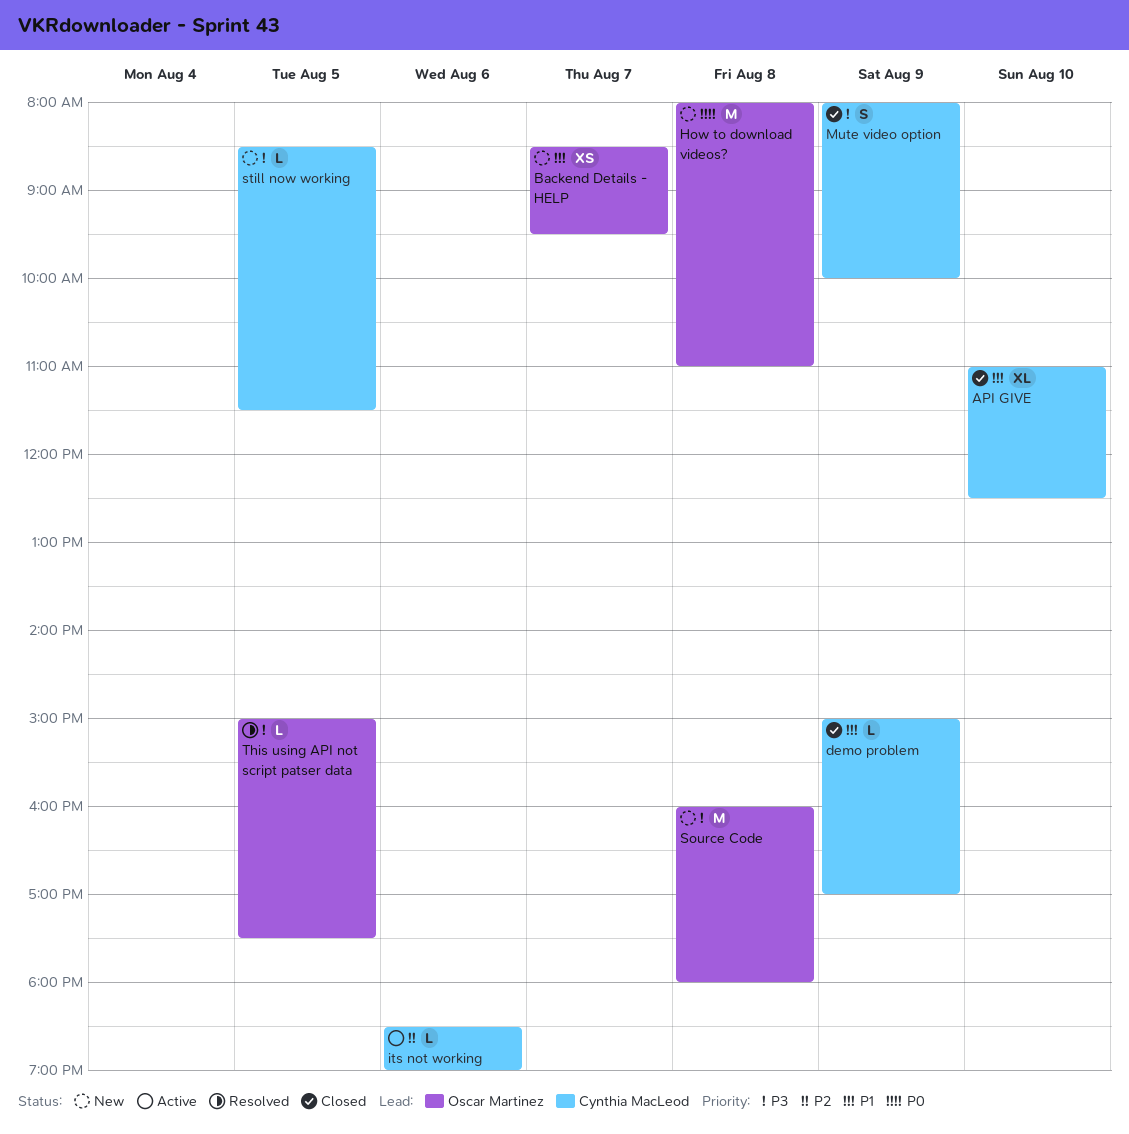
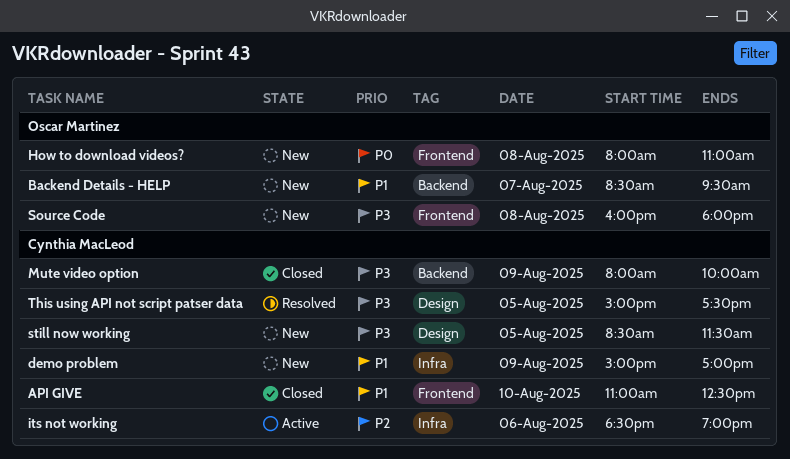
demo problem, status: Closed -> New
This using API not script patser data, owner: Oscar Martinez -> Cynthia MacLeod

